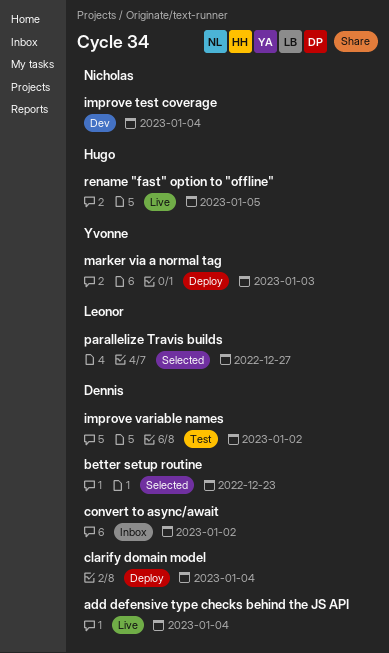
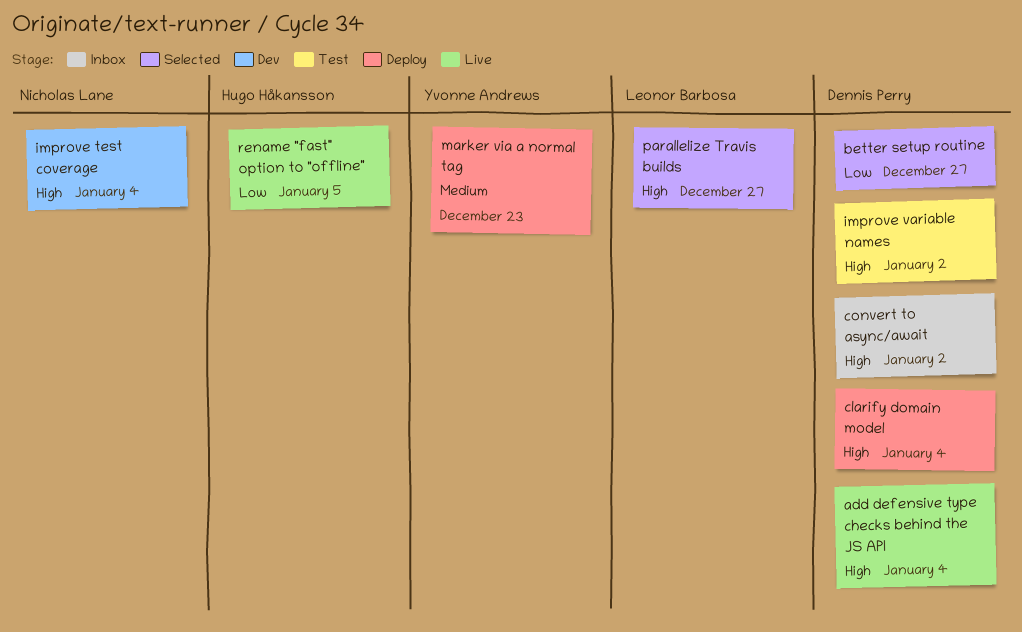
better setup routine, due: Dec 23 -> Dec 27
marker via a normal tag, due: Jan 3 -> Dec 23

